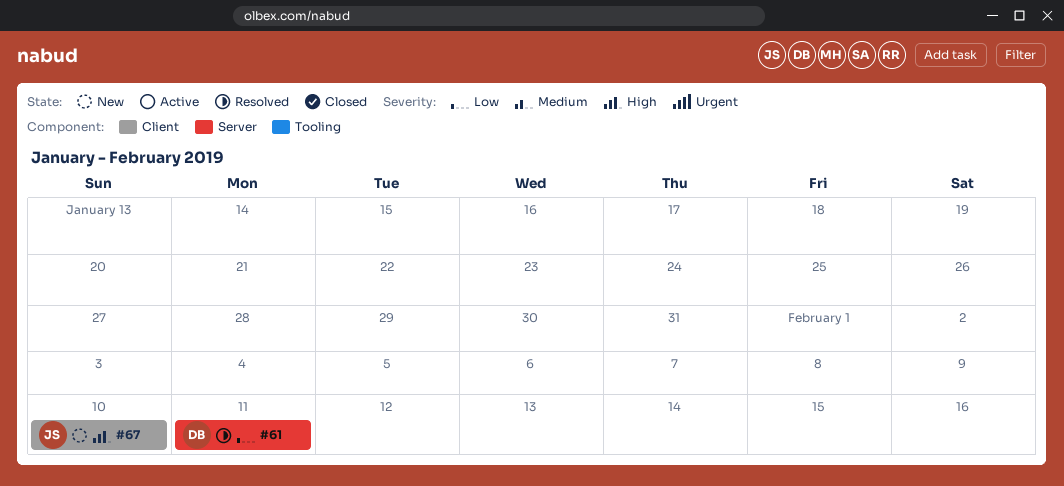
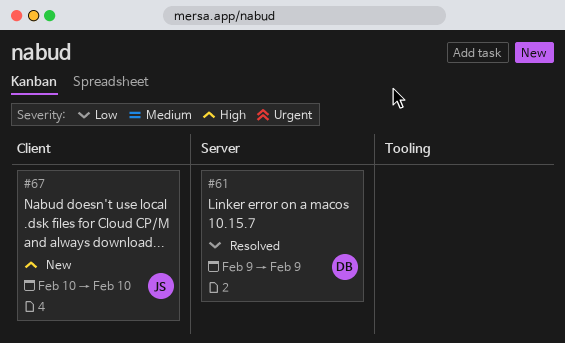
#61, start: Feb 11 -> Feb 9
#61, due: Feb 11 -> Feb 9

